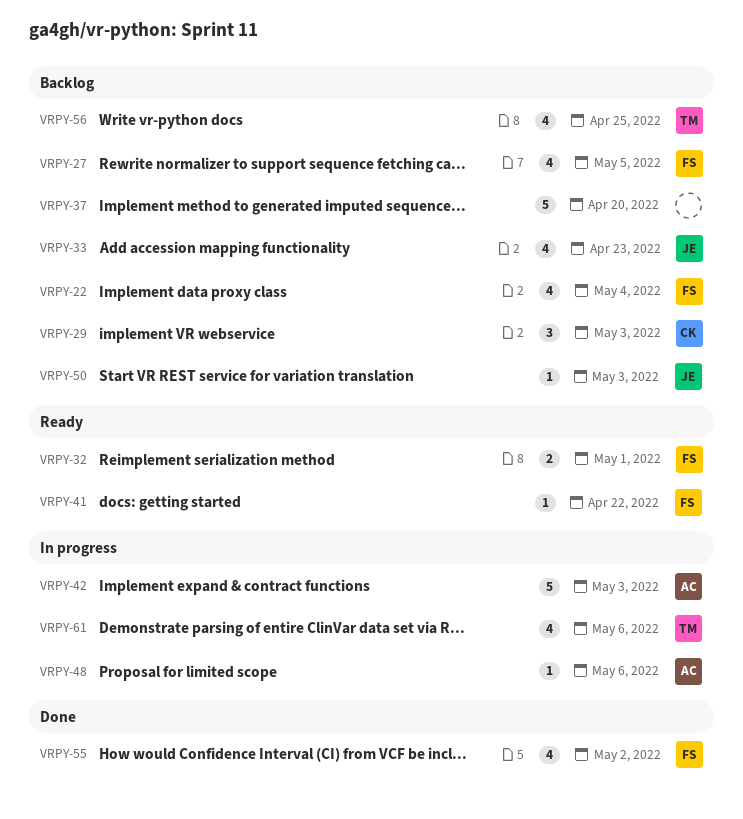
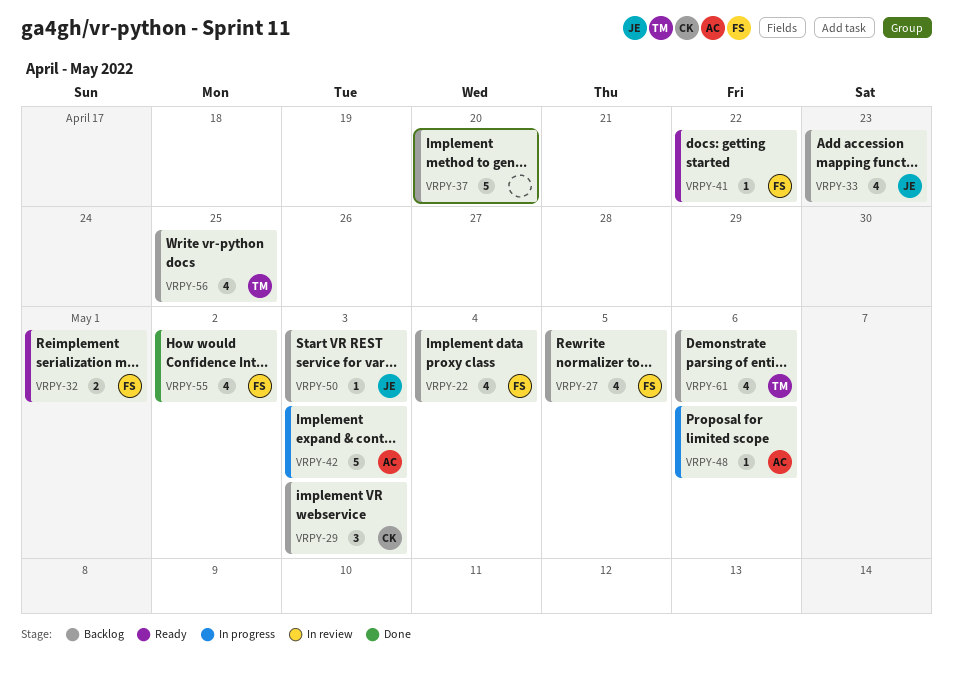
VRPY-61, status: In progress -> Backlog

